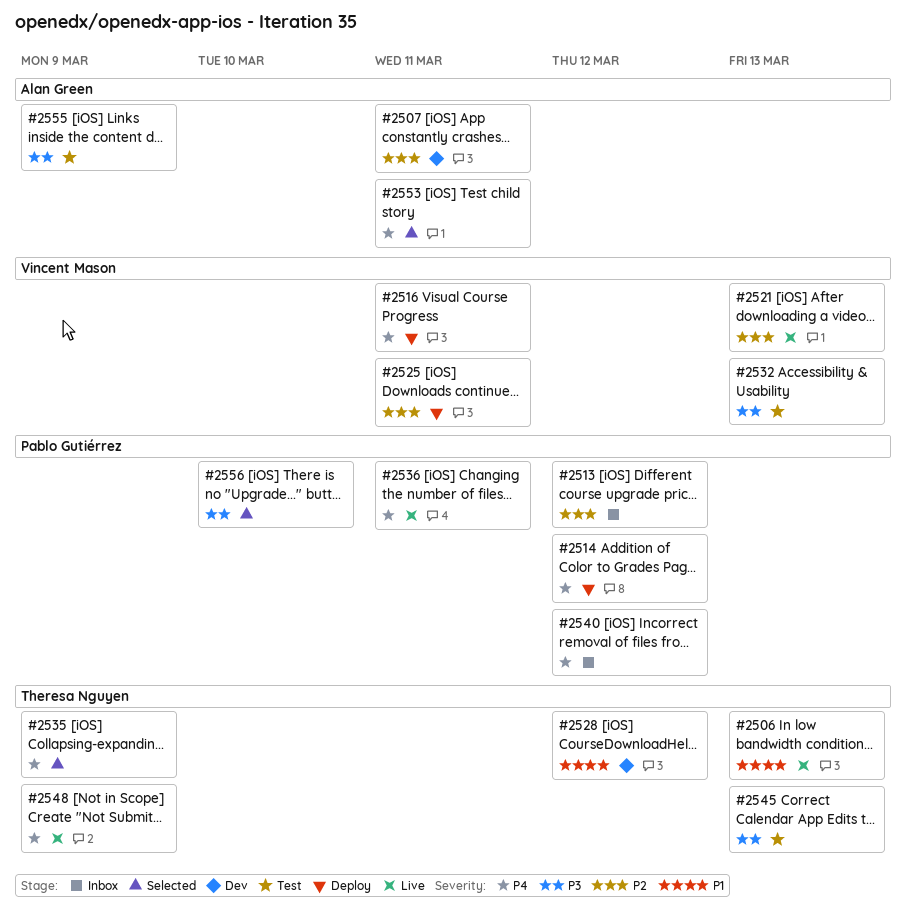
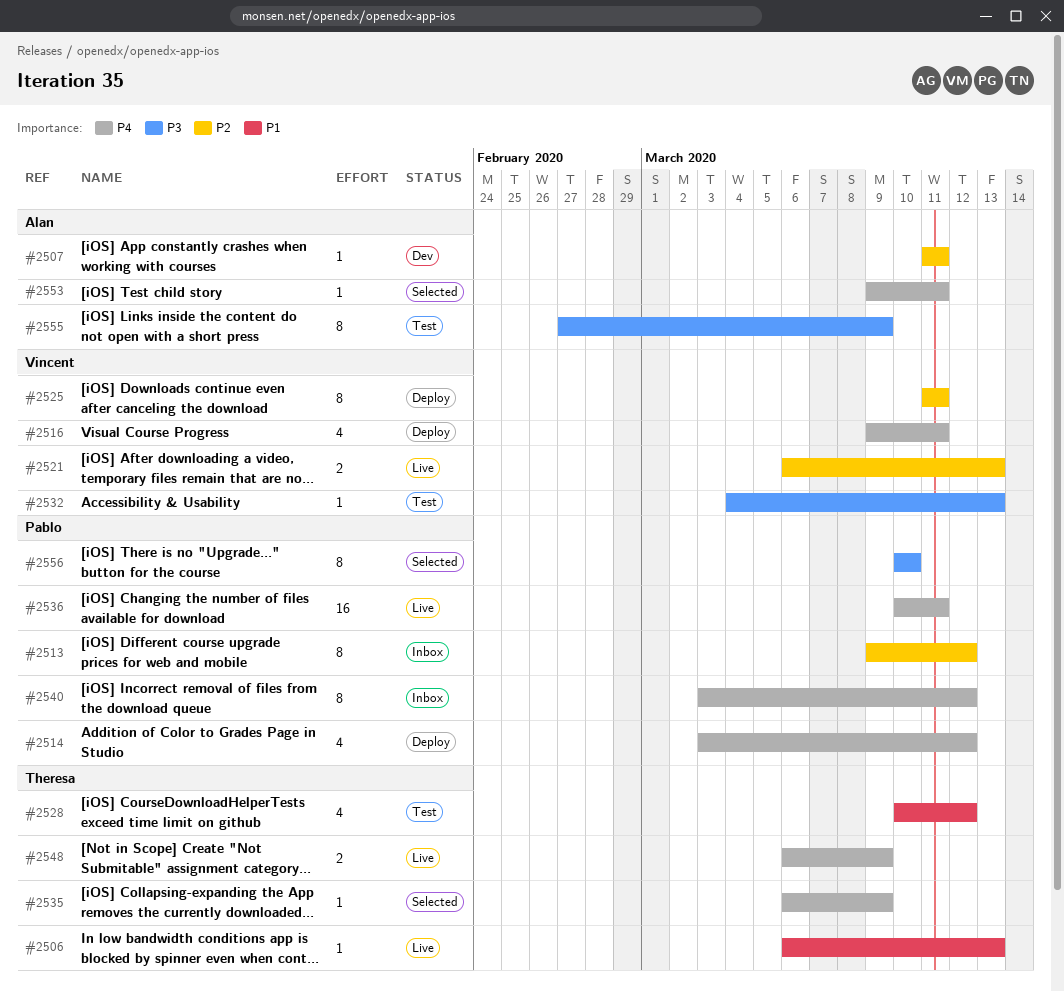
#2528, status: Dev -> Test
#2545: present -> none

